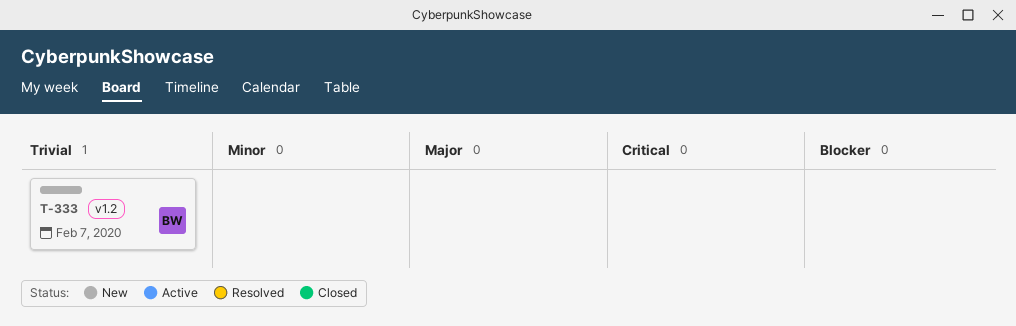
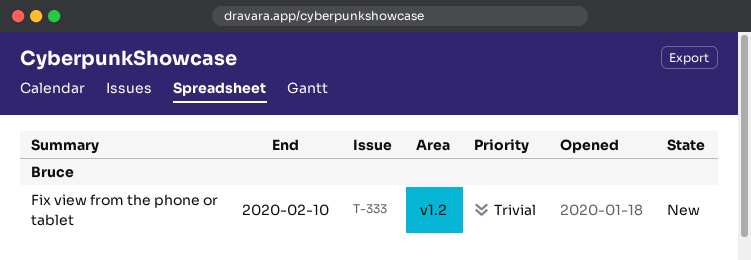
T-333, due: Feb 7 -> Feb 10

